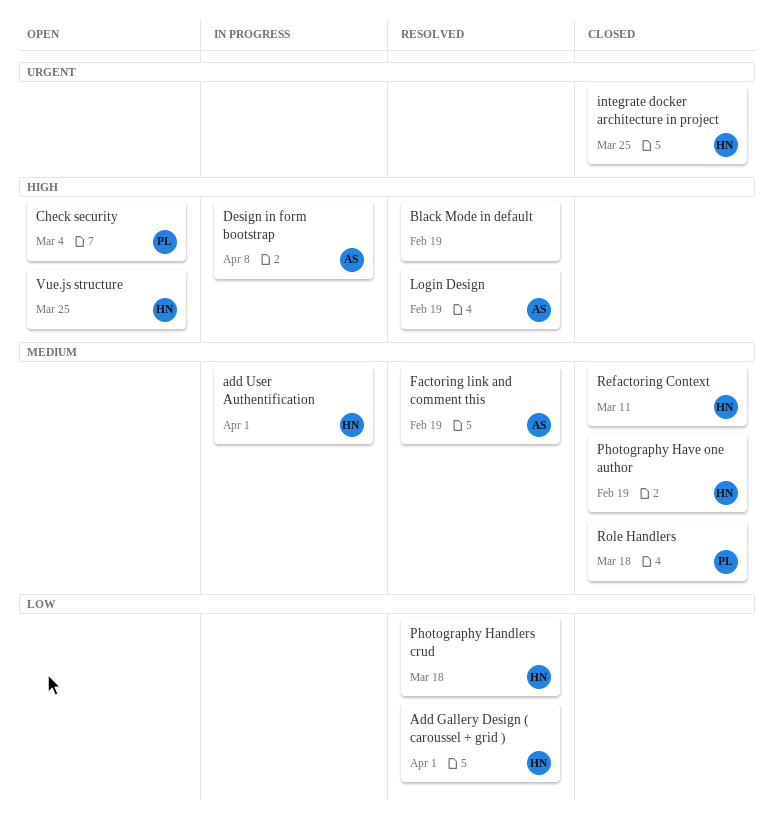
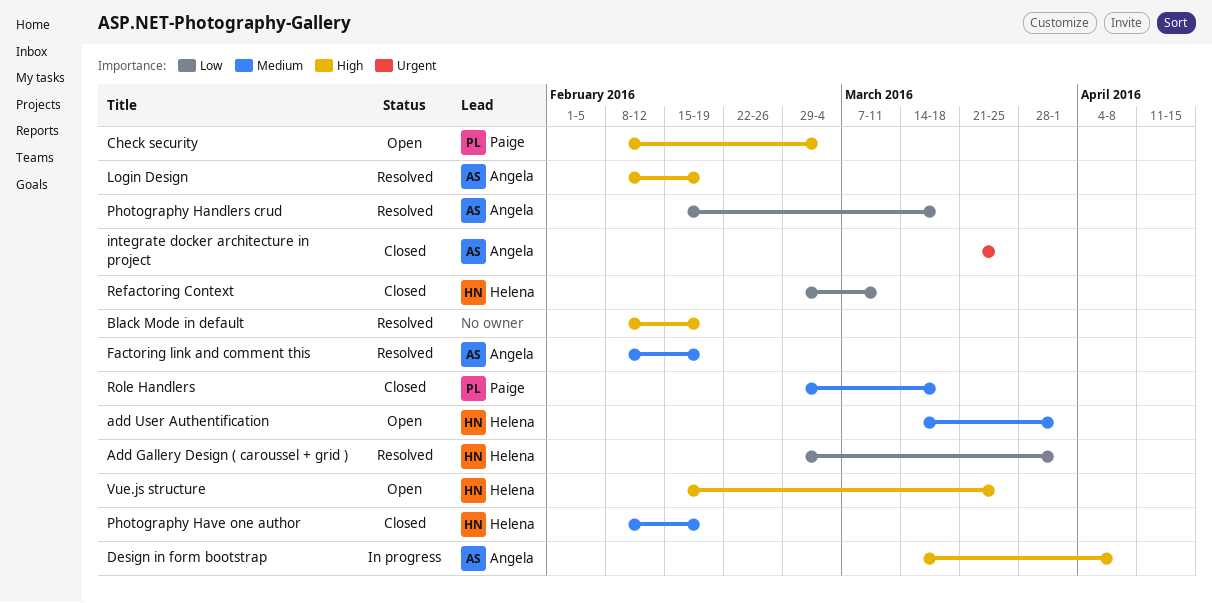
add User Authentification, status: In progress -> Open
integrate docker architecture in project, owner: Helena -> Angela
Photography Handlers crud, owner: Helena -> Angela
Refactoring Context, priority: Medium -> Low

